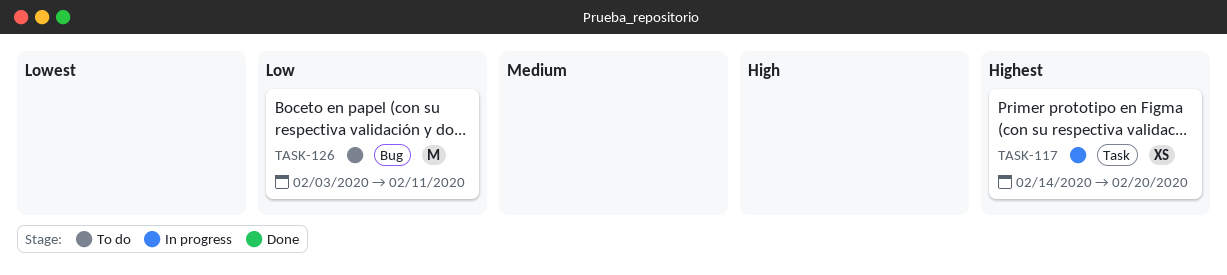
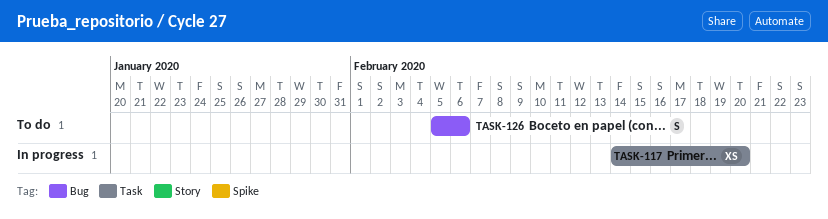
TASK-126, estimate: M -> S
TASK-126, start: Feb 3 -> Feb 5
TASK-126, due: Feb 11 -> Feb 6

